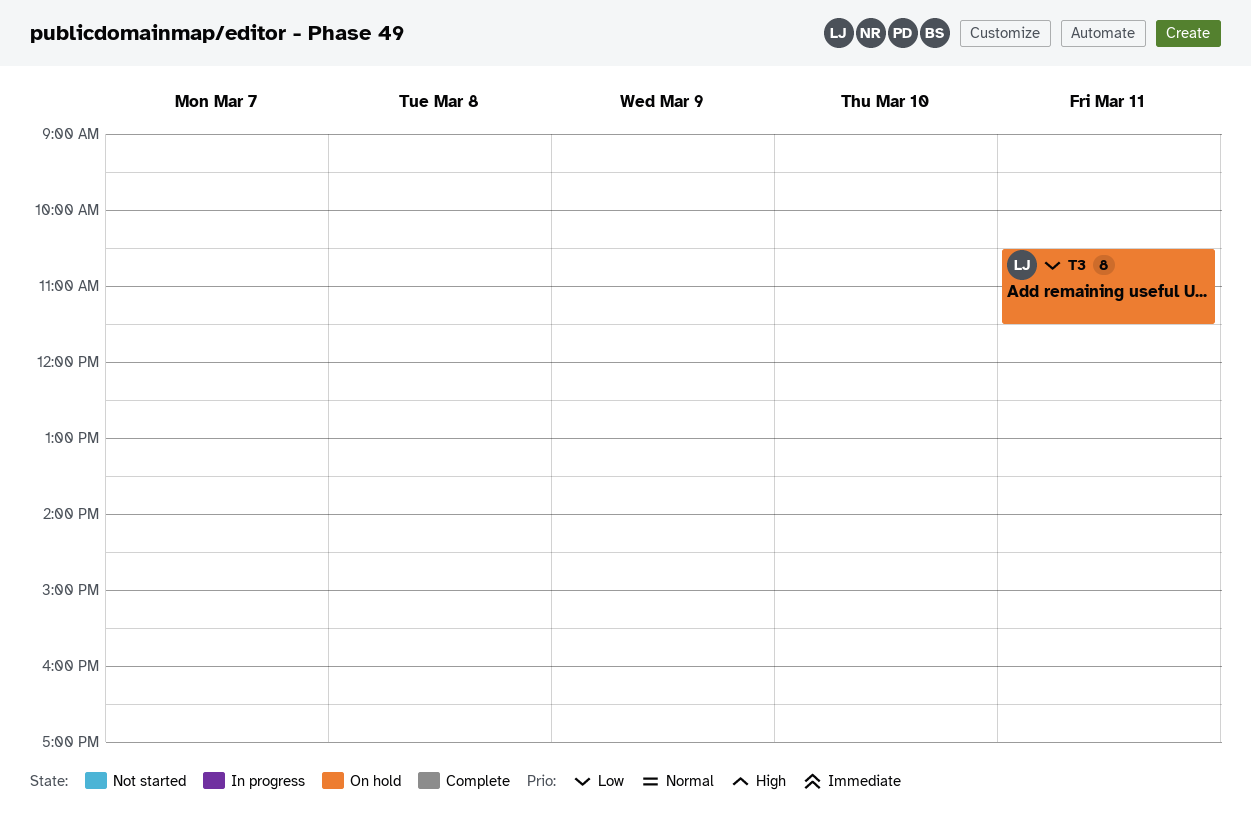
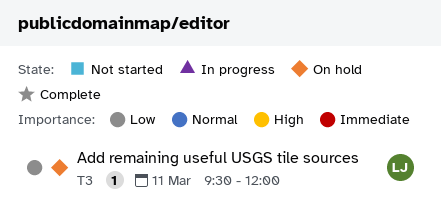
T3, estimate: 8 -> 1
T3, begins: 10:30 -> 09:30
T3, ends: 11:30 -> 12:00

